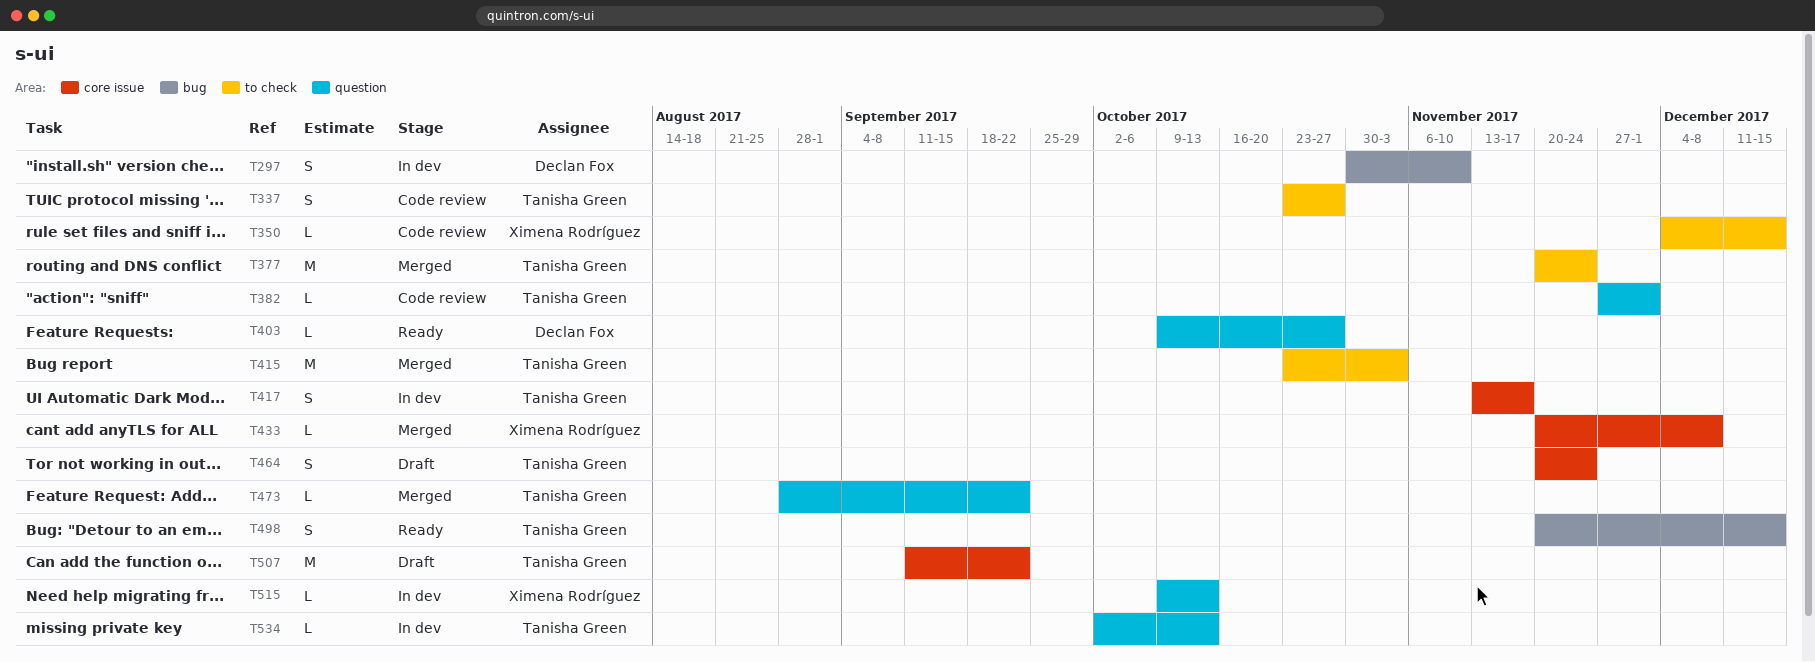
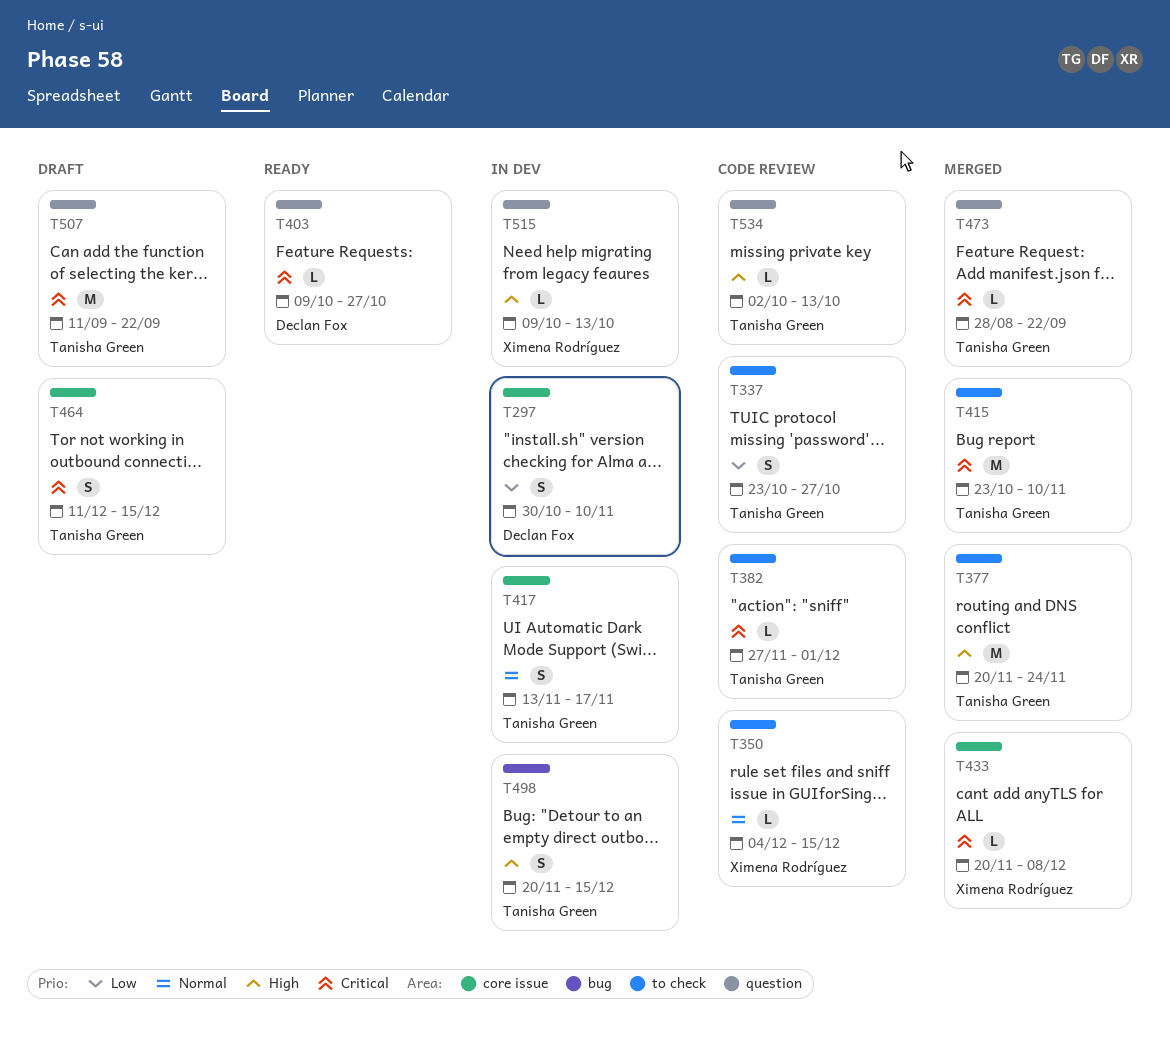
T297, label: bug -> core issue
T382, label: question -> to check
T415, due: Nov 3 -> Nov 10
T464, start: Nov 20 -> Dec 11
T464, due: Nov 24 -> Dec 15
T498, status: Ready -> In dev
T507, label: core issue -> question
T534, status: In dev -> Code review

